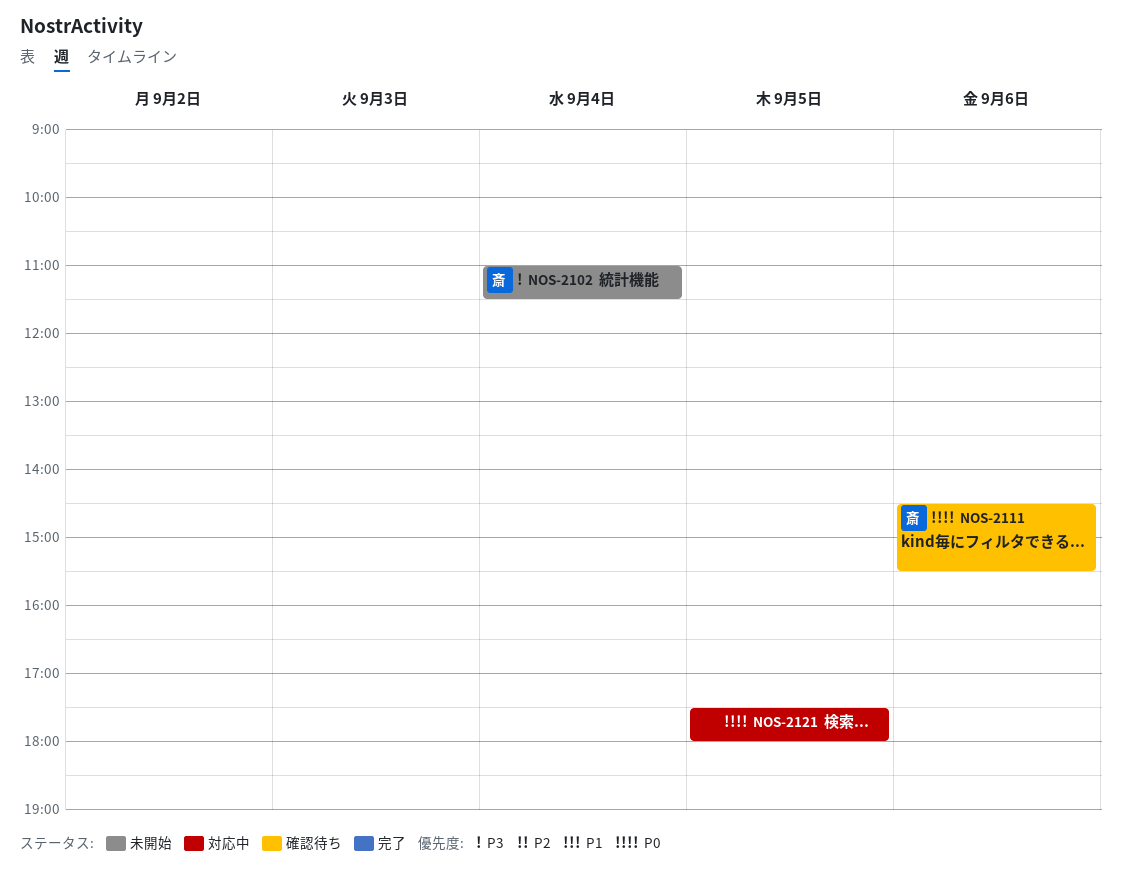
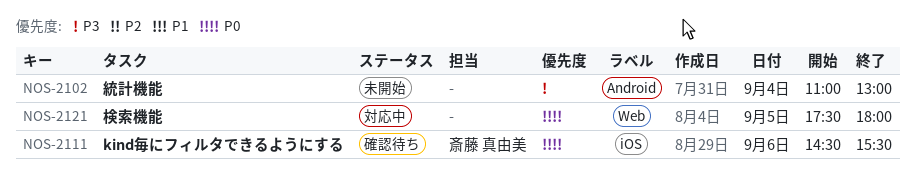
NOS-2102, owner: 斎藤 真由美 -> none
NOS-2102, ends: 11:30 -> 13:00

